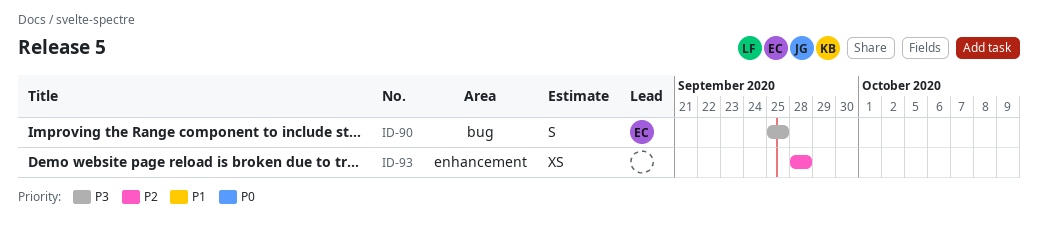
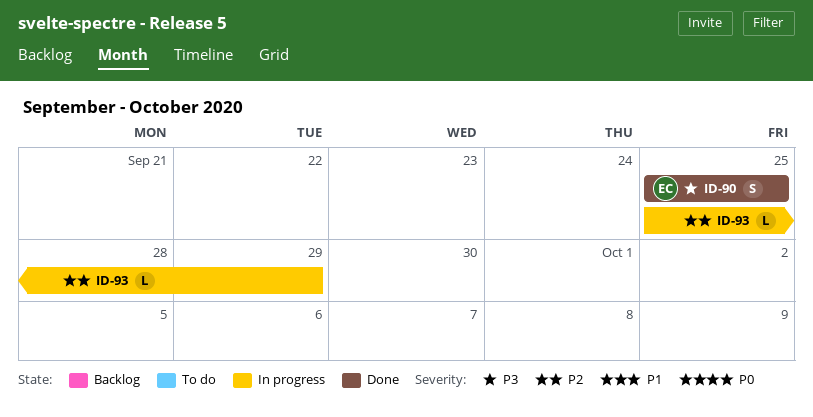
ID-93, estimate: XS -> L
ID-93, start: Sep 28 -> Sep 25
ID-93, due: Sep 28 -> Sep 29

